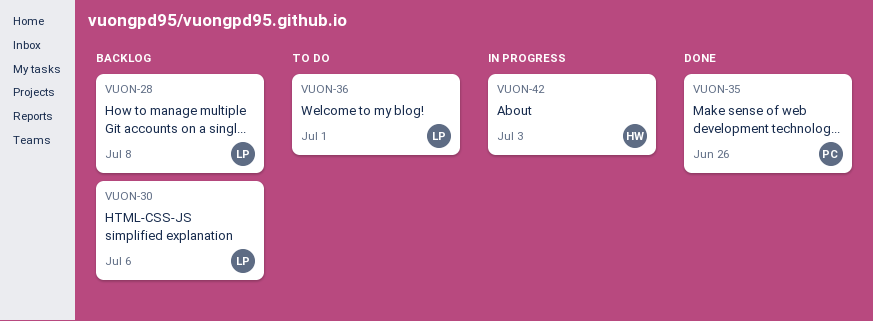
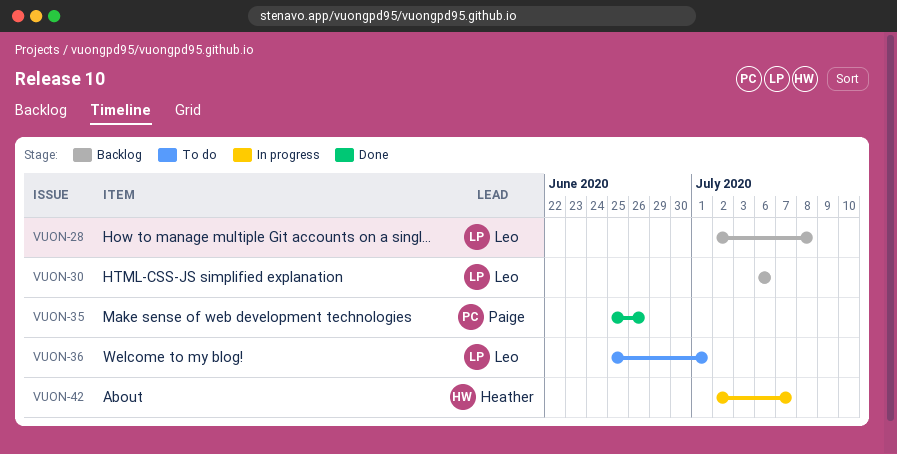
VUON-42, due: Jul 3 -> Jul 7

